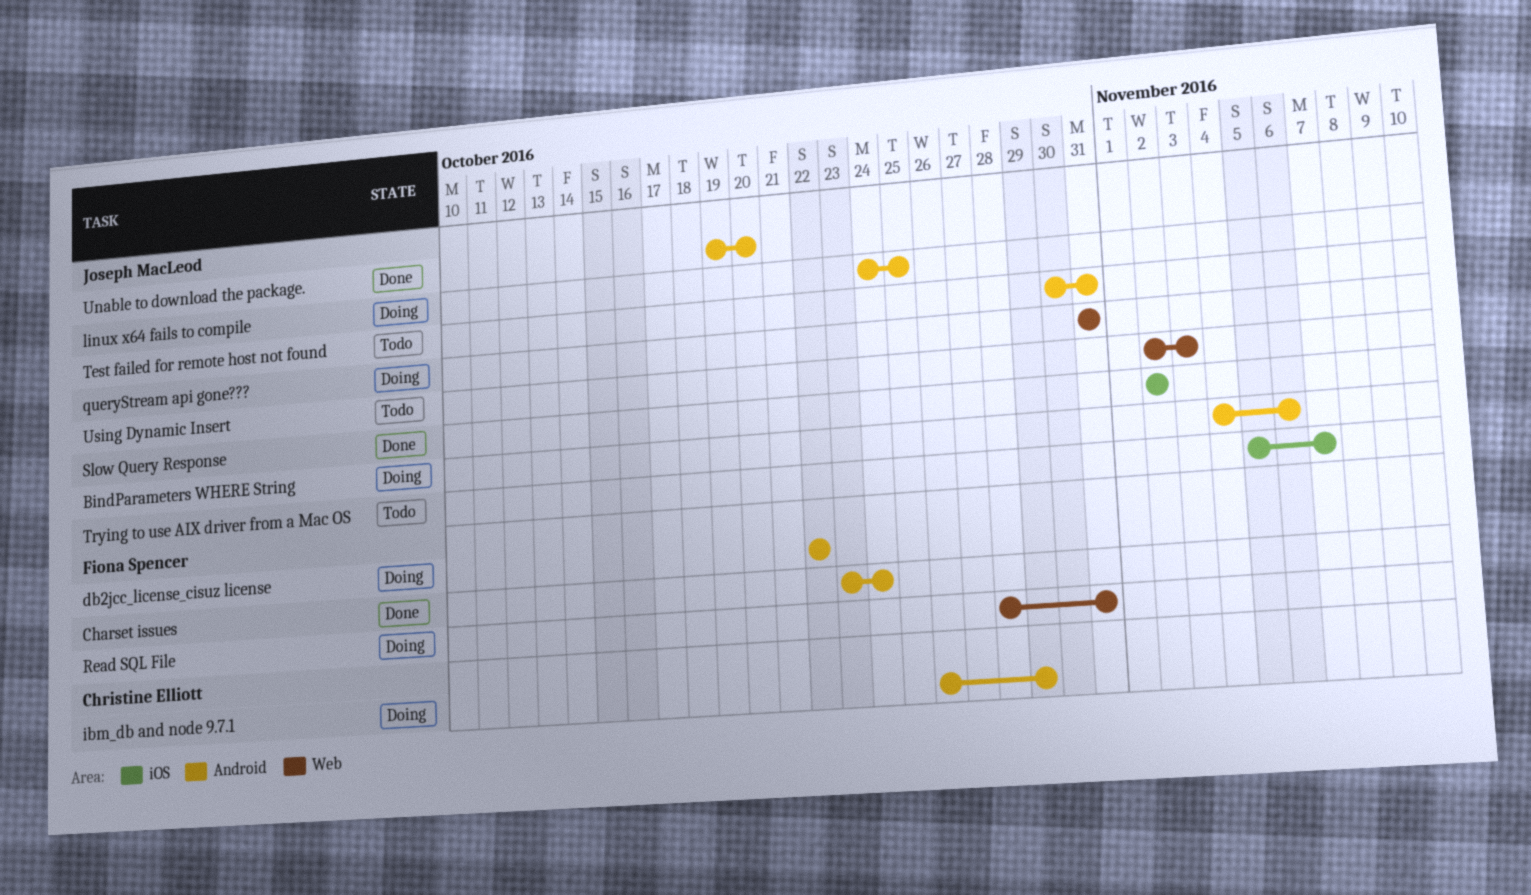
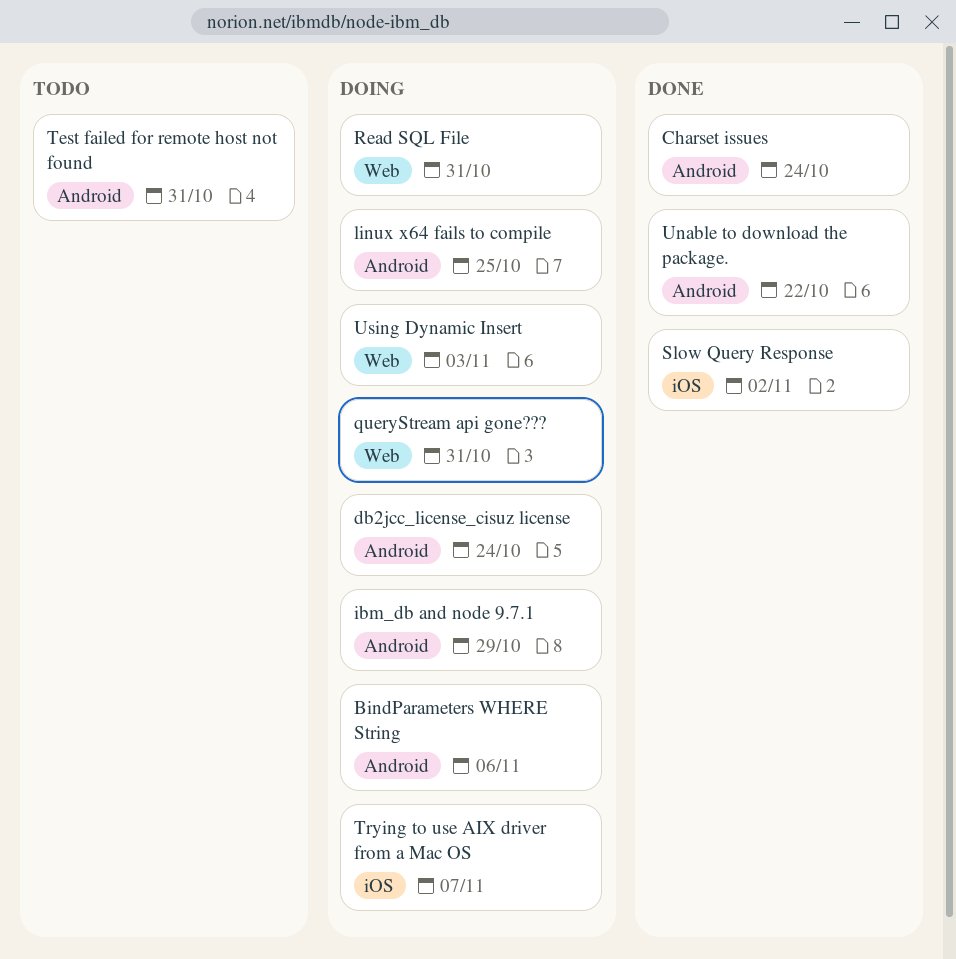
db2jcc_license_cisuz license, due: Oct 22 -> Oct 24
Trying to use AIX driver from a Mac OS, status: Todo -> Doing
Unable to download the package., due: Oct 20 -> Oct 22
Using Dynamic Insert, status: Todo -> Doing

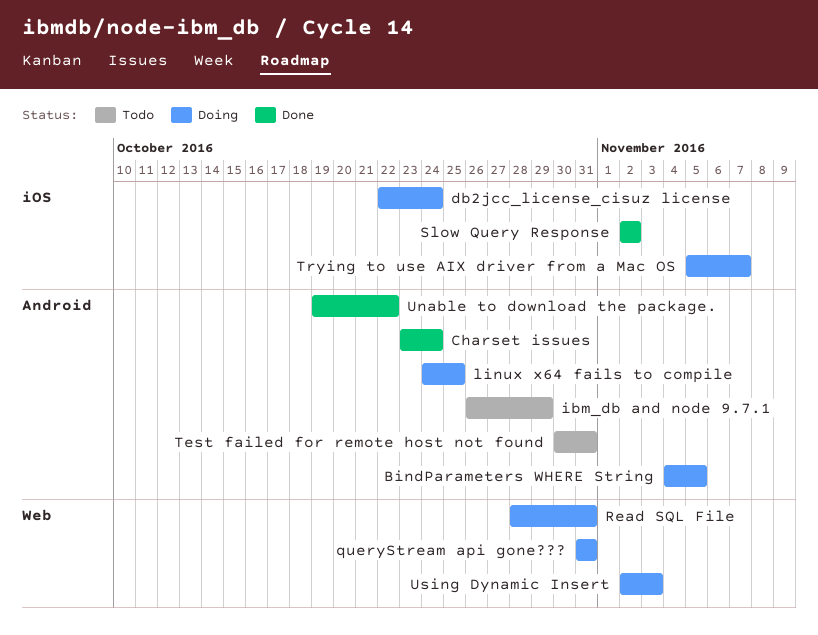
BindParameters WHERE String, due: Nov 6 -> Nov 5
db2jcc_license_cisuz license, label: Android -> iOS
ibm_db and node 9.7.1, status: Doing -> Todo

